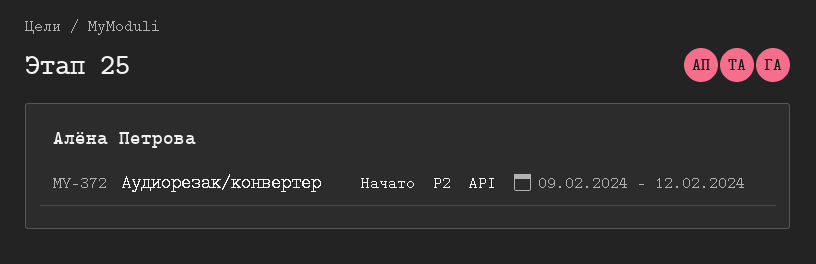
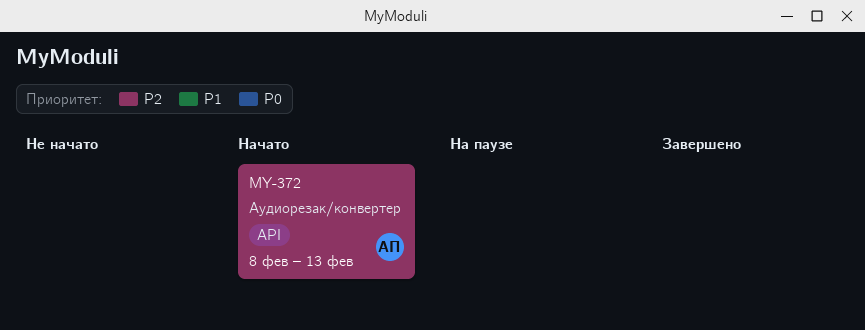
MY-372, start: Feb 9 -> Feb 8
MY-372, due: Feb 12 -> Feb 13

